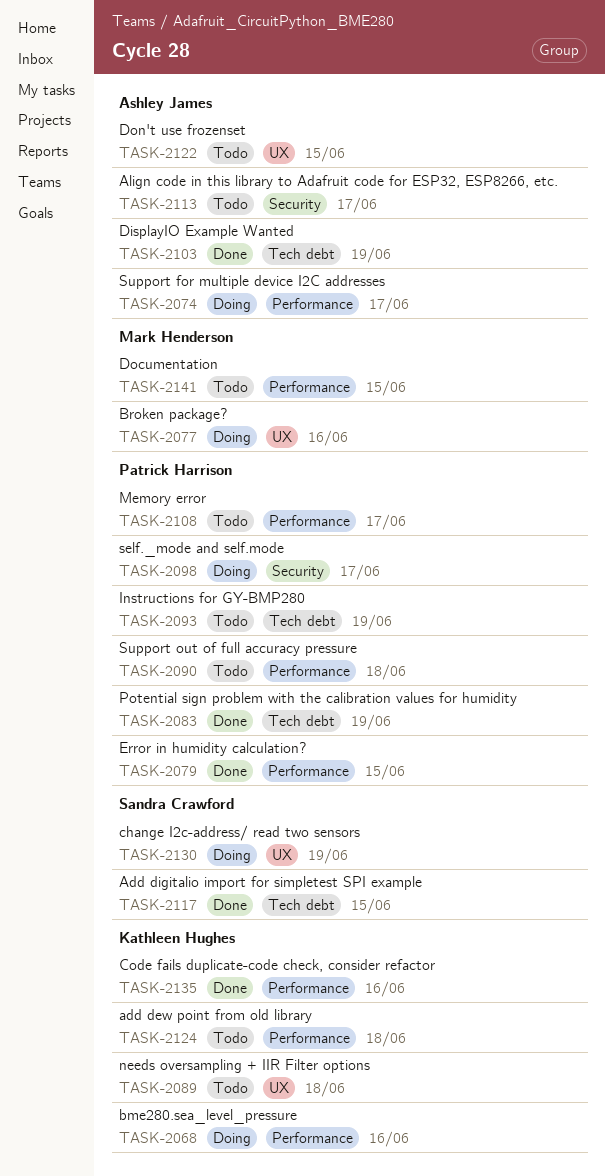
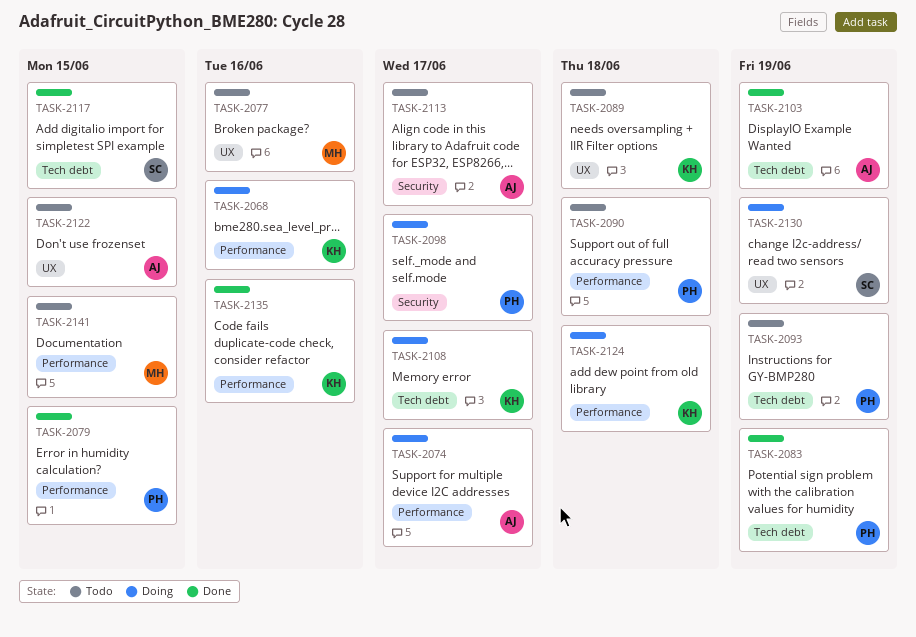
TASK-2077, status: Doing -> Todo
TASK-2108, status: Todo -> Doing
TASK-2108, owner: Patrick Harrison -> Kathleen Hughes
TASK-2108, label: Performance -> Tech debt
TASK-2124, status: Todo -> Doing

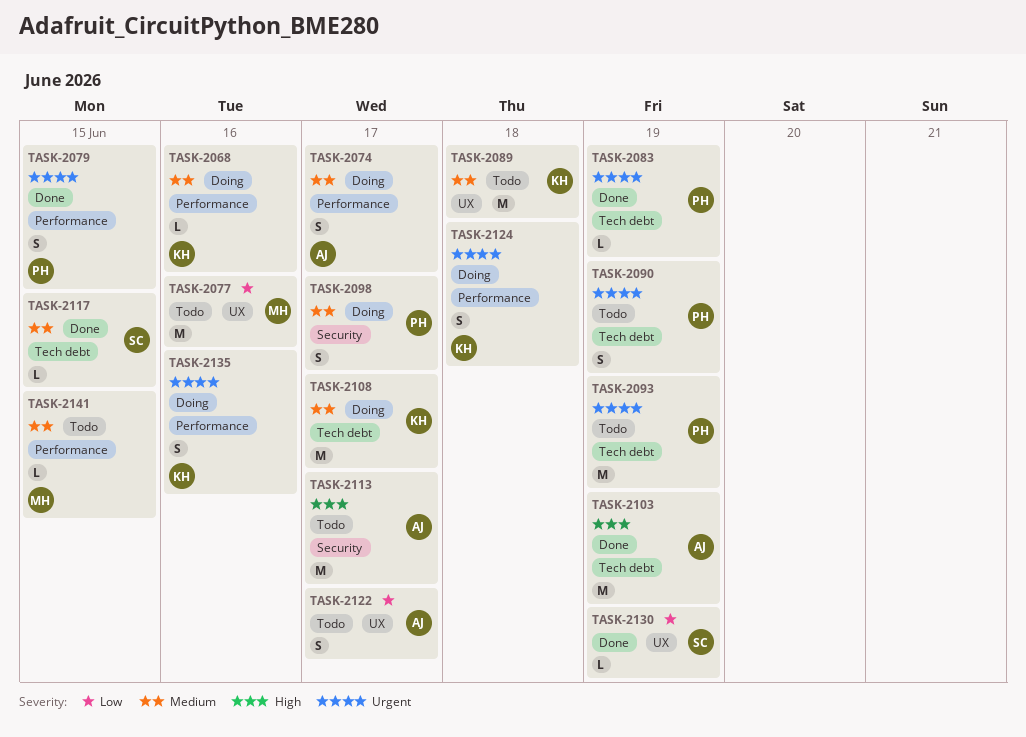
TASK-2090, label: Performance -> Tech debt
TASK-2090, due: Jun 18 -> Jun 19
TASK-2122, due: Jun 15 -> Jun 17
TASK-2130, status: Doing -> Done
TASK-2135, status: Done -> Doing

